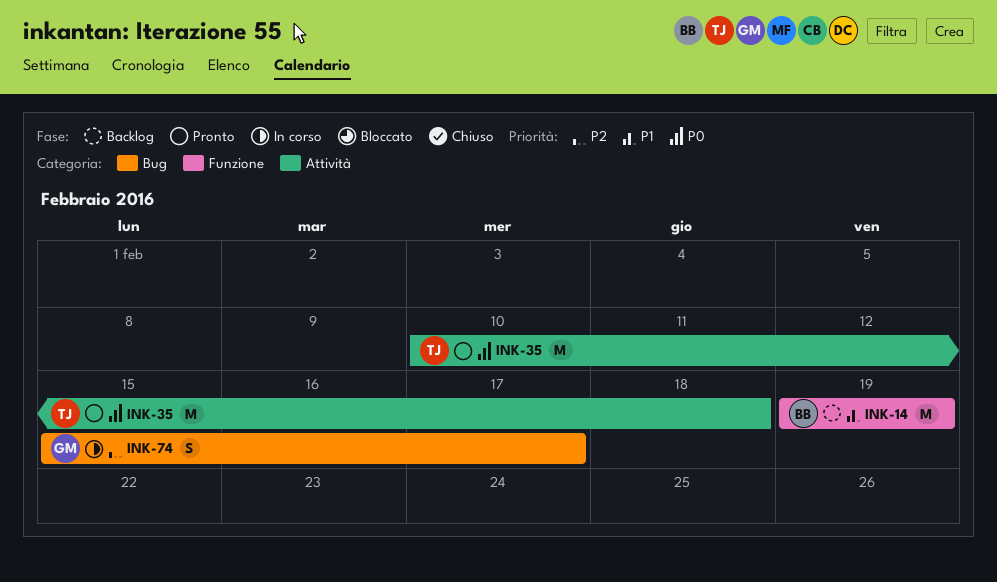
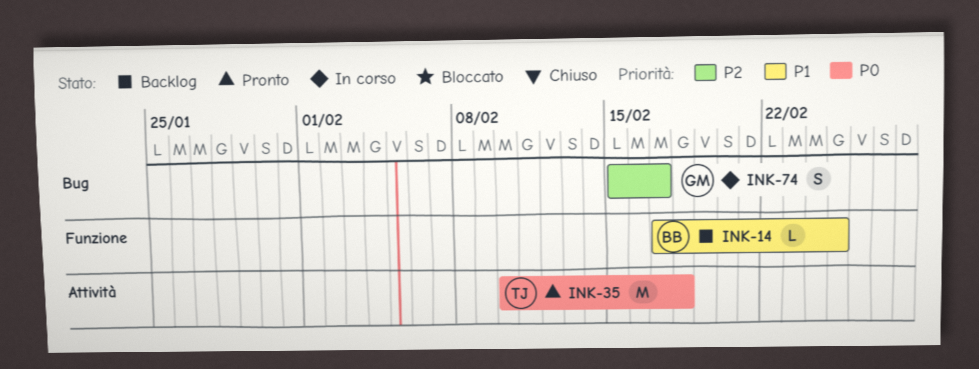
INK-14, estimate: M -> L
INK-14, start: Feb 19 -> Feb 17
INK-14, due: Feb 19 -> Feb 25

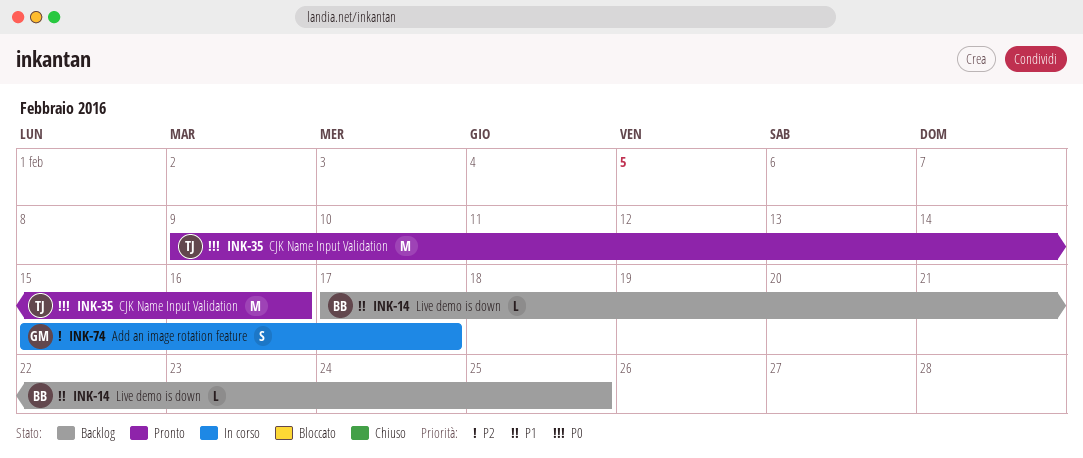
INK-35, start: Feb 10 -> Feb 9
INK-35, due: Feb 18 -> Feb 16

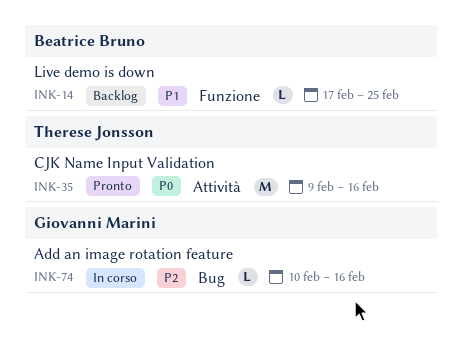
INK-74, estimate: S -> L
INK-74, start: Feb 15 -> Feb 10
INK-74, due: Feb 17 -> Feb 16

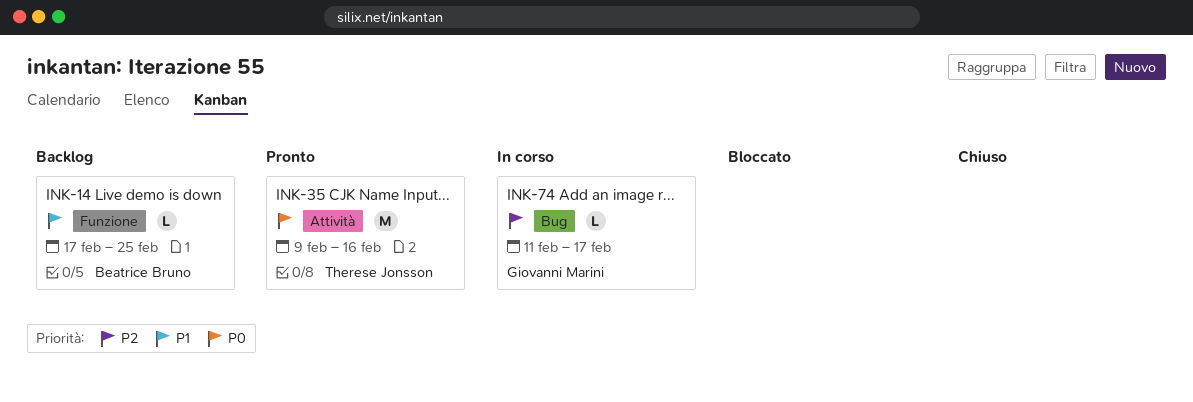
INK-74, start: Feb 10 -> Feb 11
INK-74, due: Feb 16 -> Feb 17

